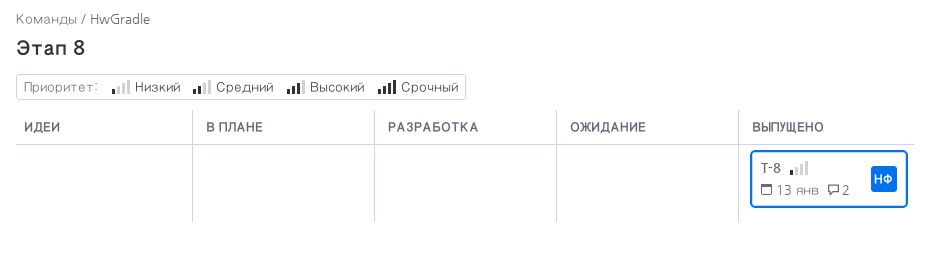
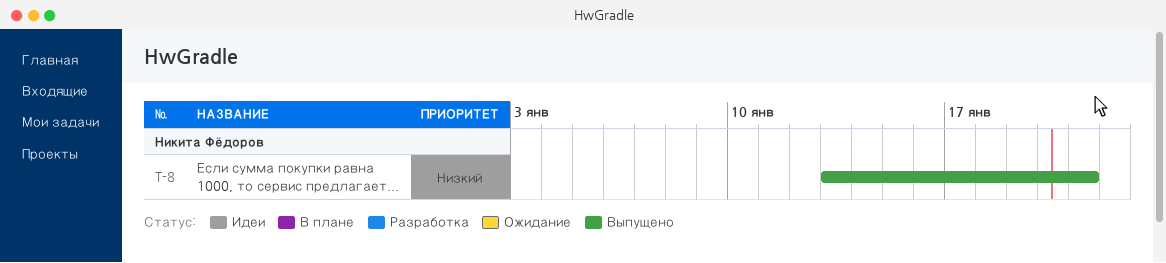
T-8, due: Jan 13 -> Jan 21

